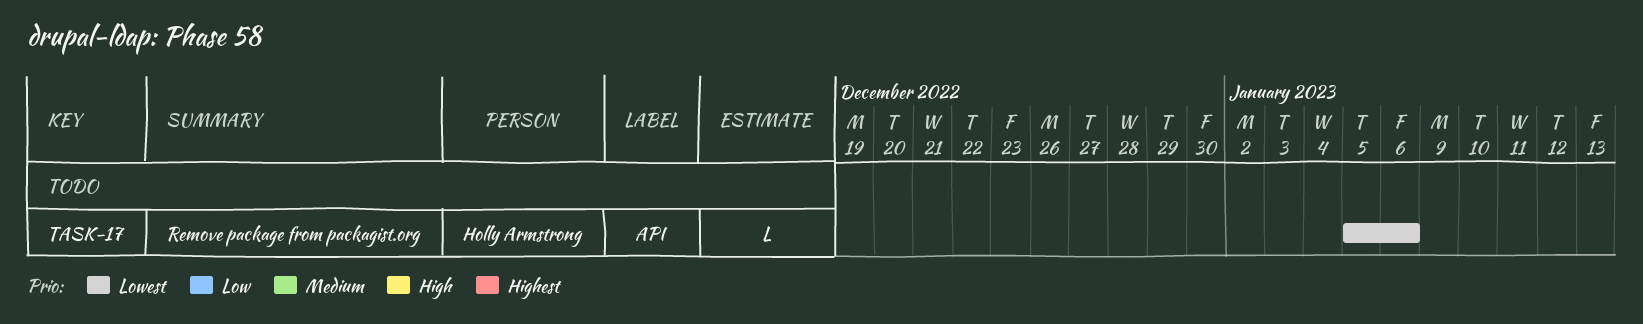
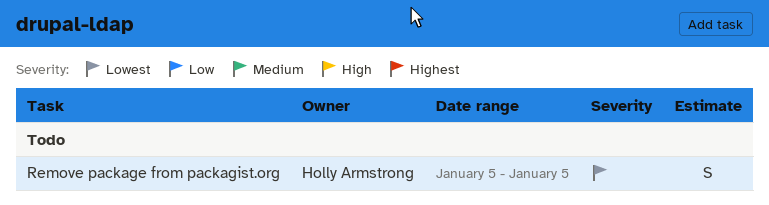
Remove package from packagist.org, estimate: L -> S
Remove package from packagist.org, due: Jan 6 -> Jan 5

